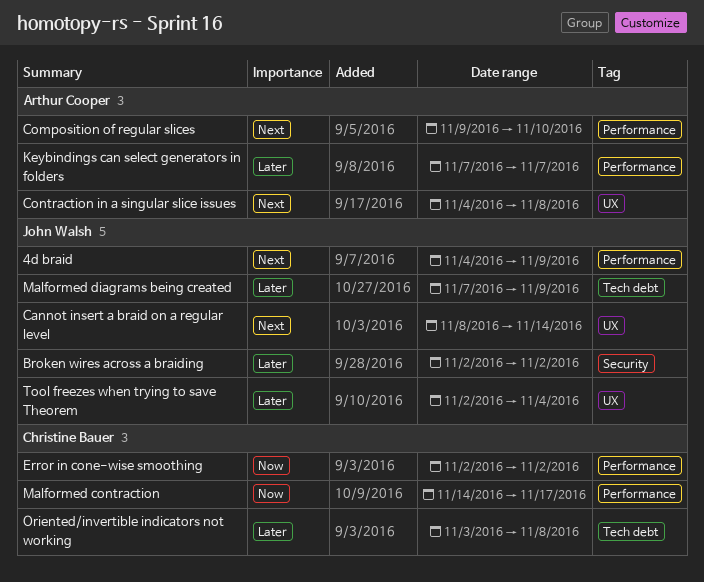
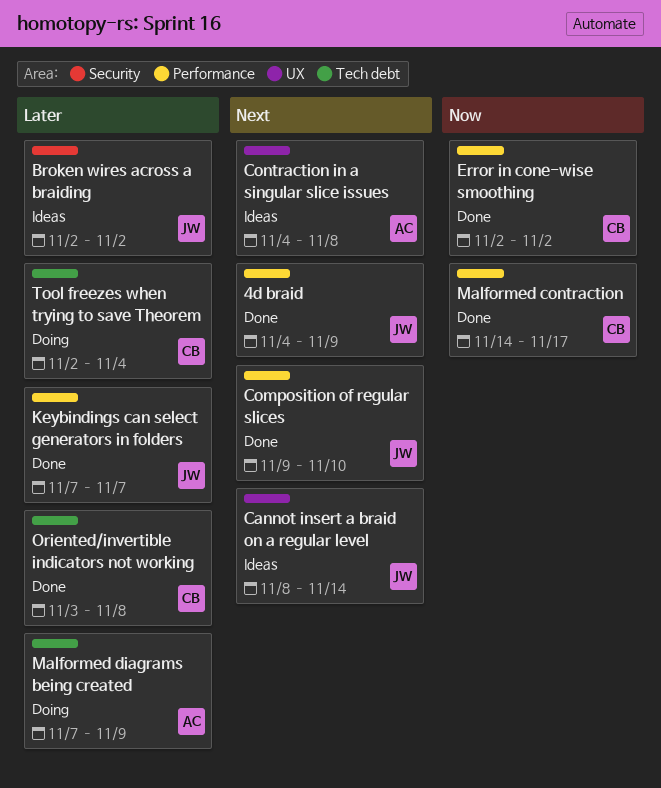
Composition of regular slices, owner: Arthur Cooper -> John Walsh
Keybindings can select generators in folders, owner: Arthur Cooper -> John Walsh
Malformed diagrams being created, owner: John Walsh -> Arthur Cooper
Tool freezes when trying to save Theorem, owner: John Walsh -> Christine Bauer
Tool freezes when trying to save Theorem, label: UX -> Tech debt

